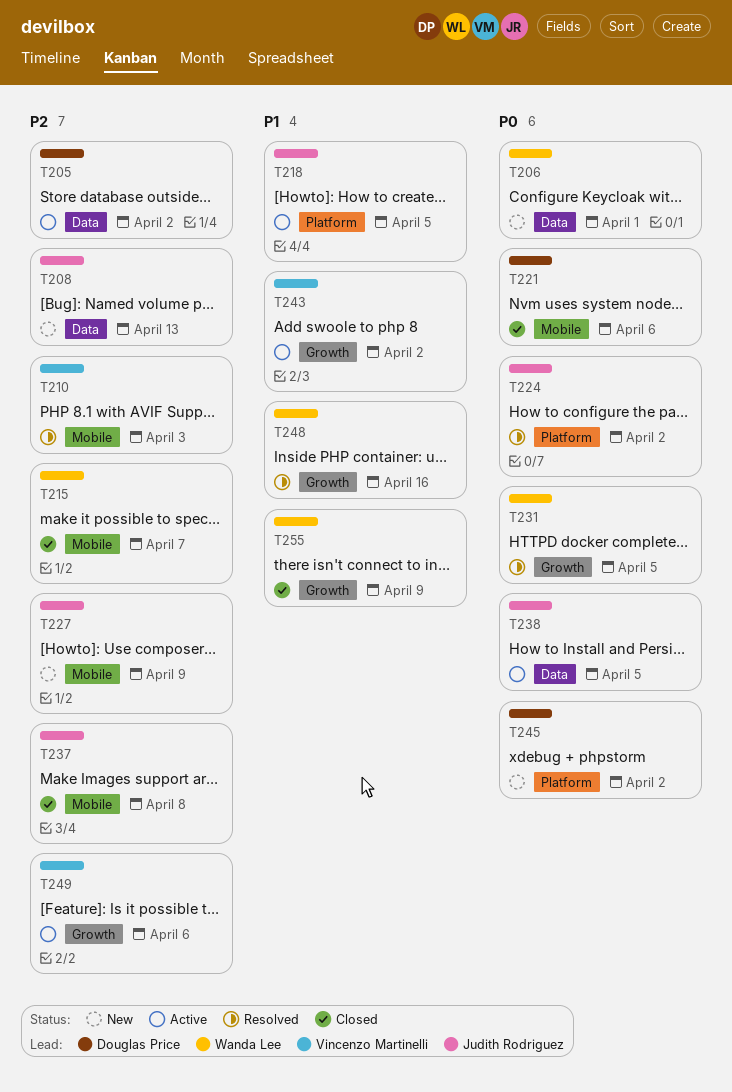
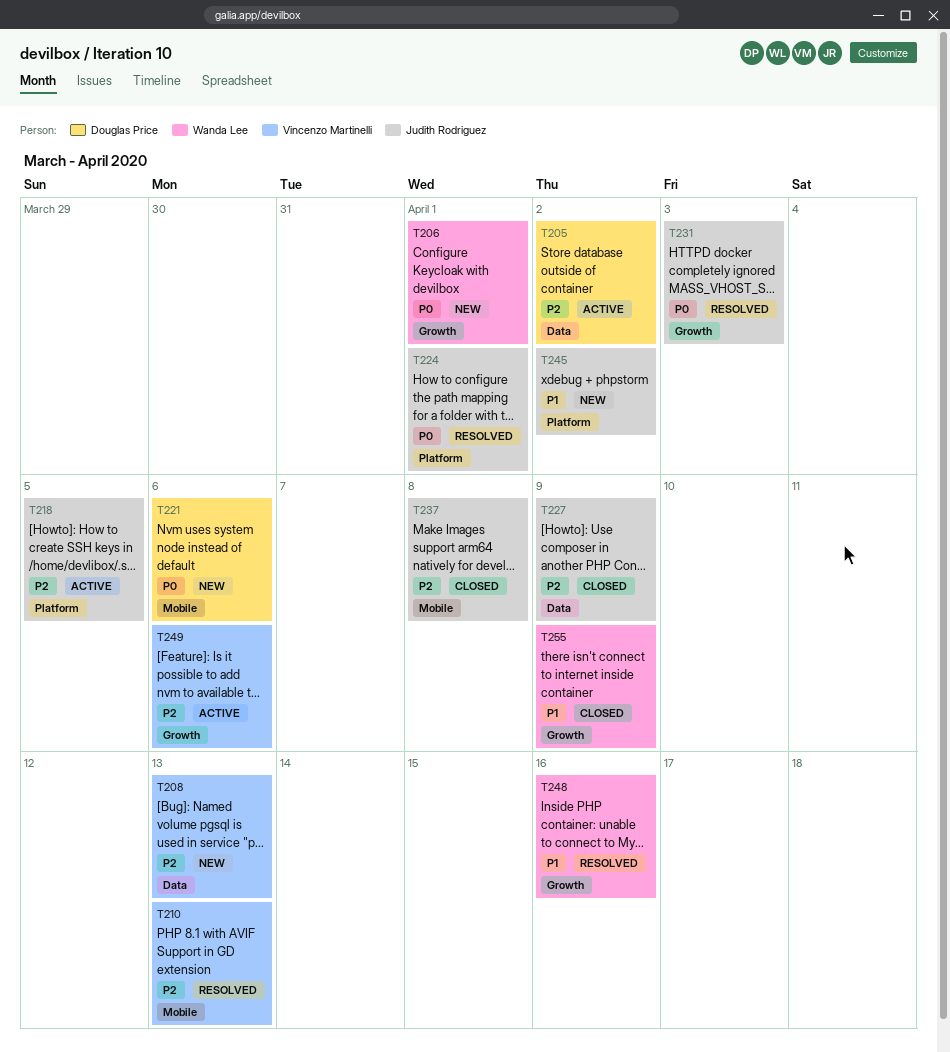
T206, label: Data -> Growth
T208, owner: Judith Rodriguez -> Vincenzo Martinelli
T210, due: Apr 3 -> Apr 13
T215: present -> none
T218, priority: P1 -> P2
T221, status: Closed -> New
T224, due: Apr 2 -> Apr 1
T227, status: New -> Closed
T227, label: Mobile -> Data
T231, owner: Wanda Lee -> Judith Rodriguez
T231, due: Apr 5 -> Apr 3
T238: present -> none
T243: present -> none
T245, owner: Douglas Price -> Judith Rodriguez
T245, priority: P0 -> P1

